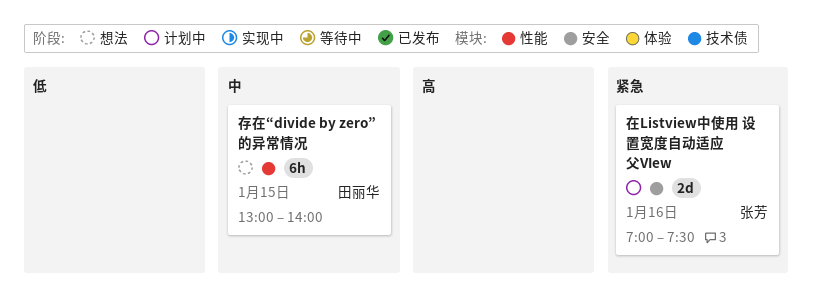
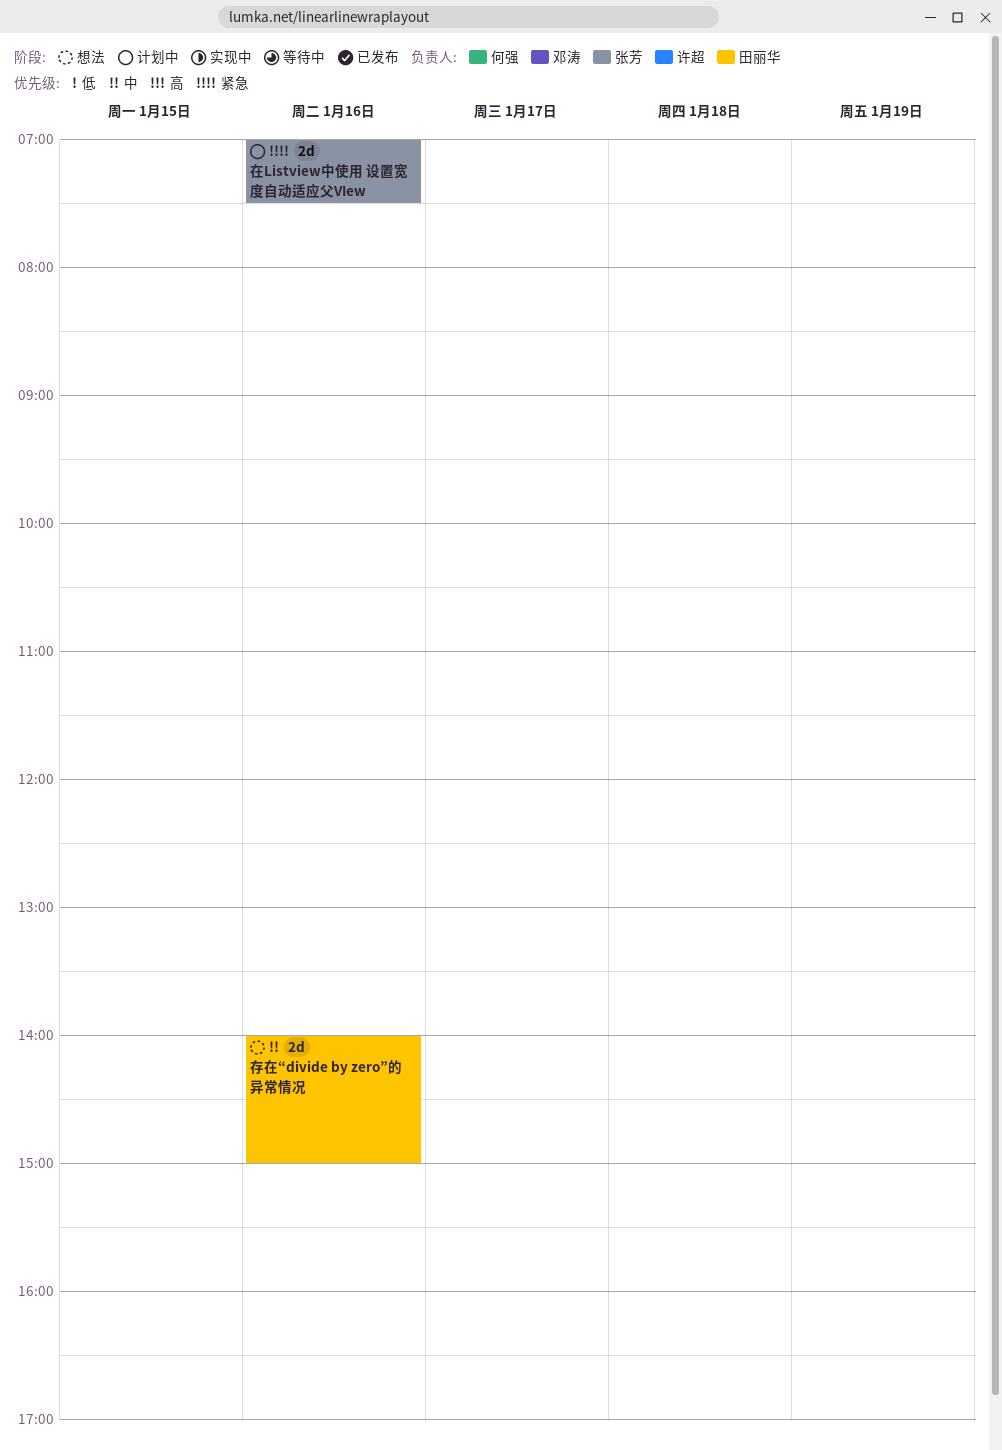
存在“divide by zero”的异常情况, estimate: 6h -> 2d
存在“divide by zero”的异常情况, day: Jan 15 -> Jan 16
存在“divide by zero”的异常情况, begins: 13:00 -> 14:00
存在“divide by zero”的异常情况, ends: 14:00 -> 15:00

